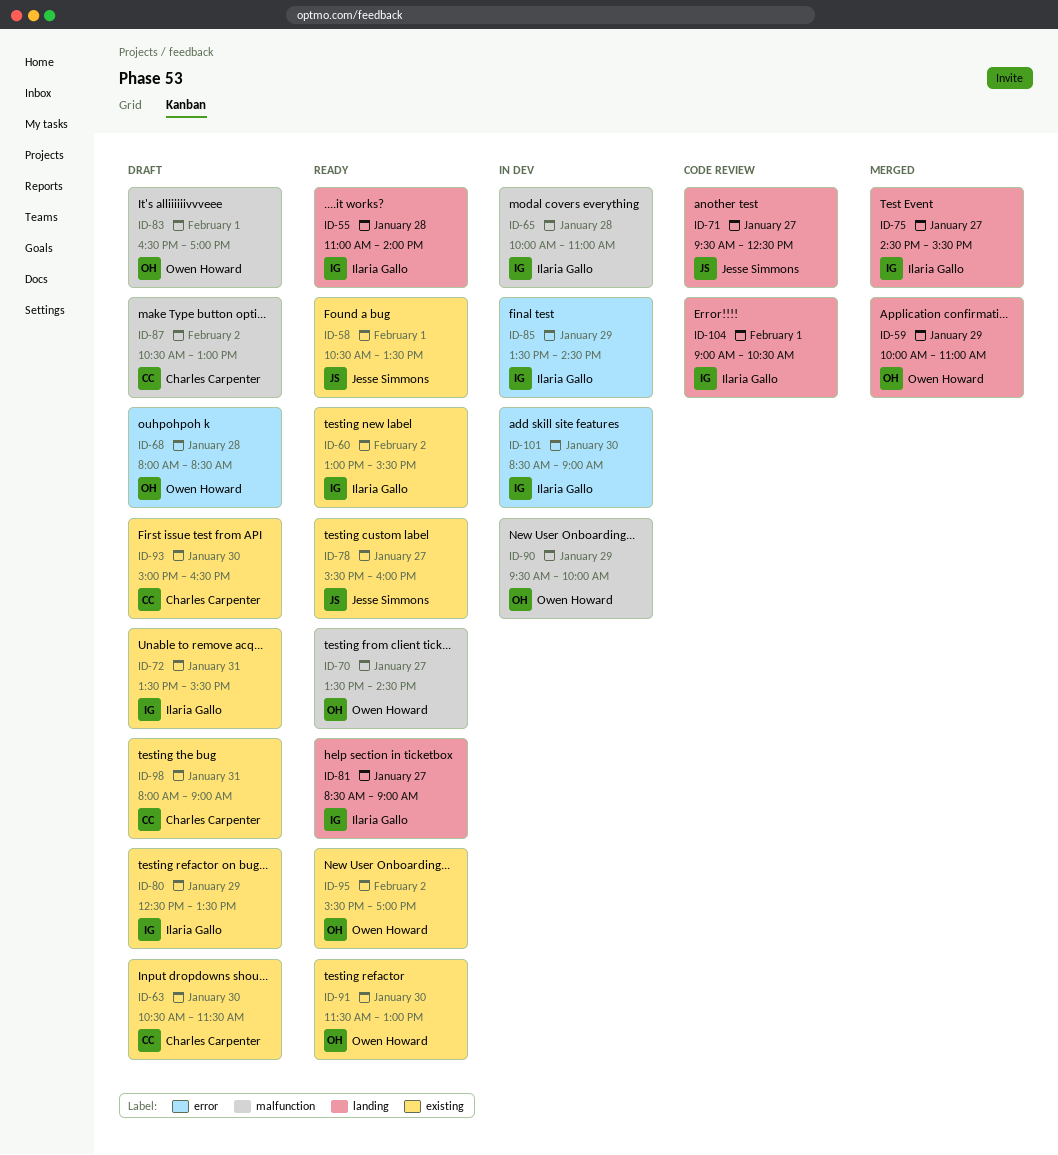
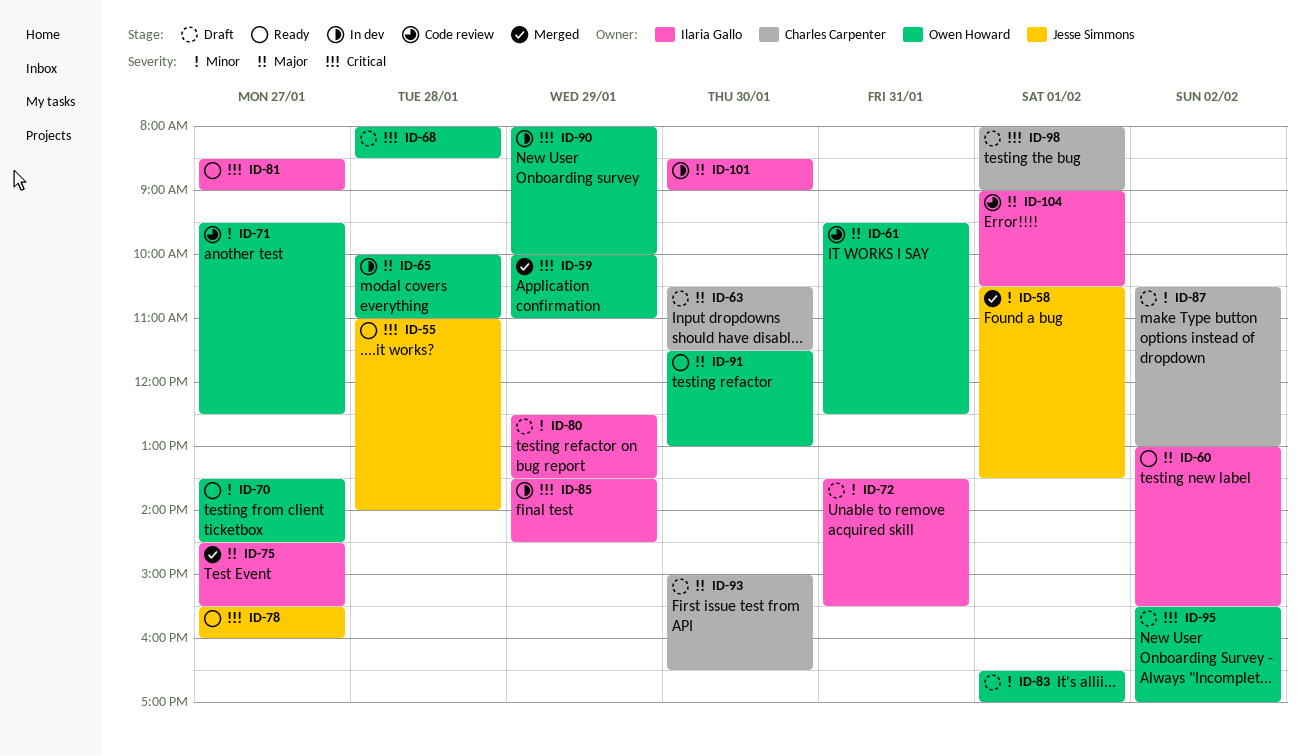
ID-55, owner: Ilaria Gallo -> Jesse Simmons
ID-58, status: Ready -> Merged
ID-61: none -> present
ID-65, owner: Ilaria Gallo -> Owen Howard
ID-71, owner: Jesse Simmons -> Owen Howard
ID-90, begins: 09:30 -> 08:00
ID-95, status: Ready -> Draft
ID-98, day: Jan 31 -> Feb 1

